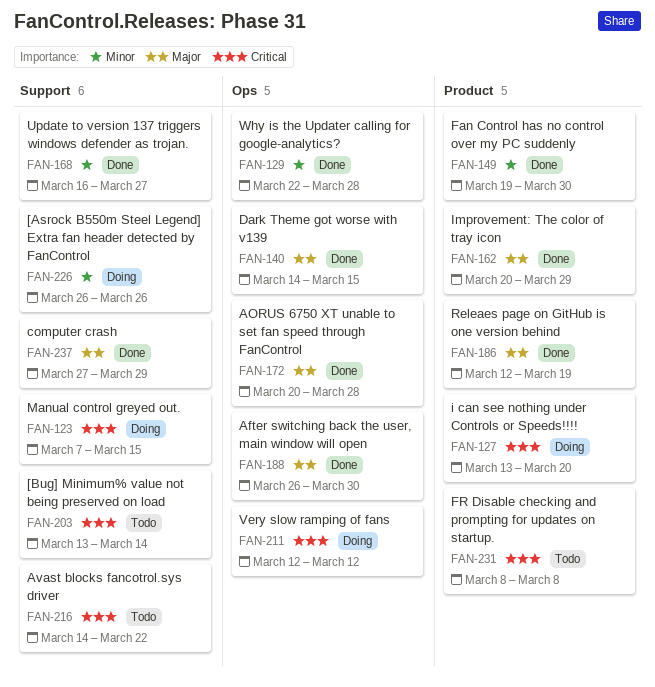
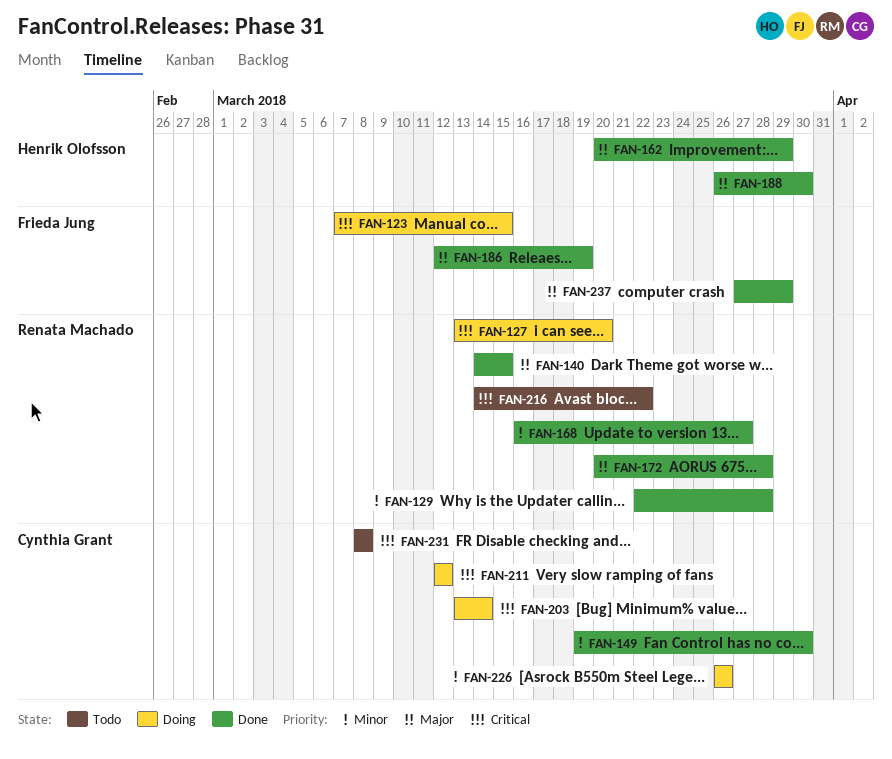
FAN-203, status: Todo -> Doing

